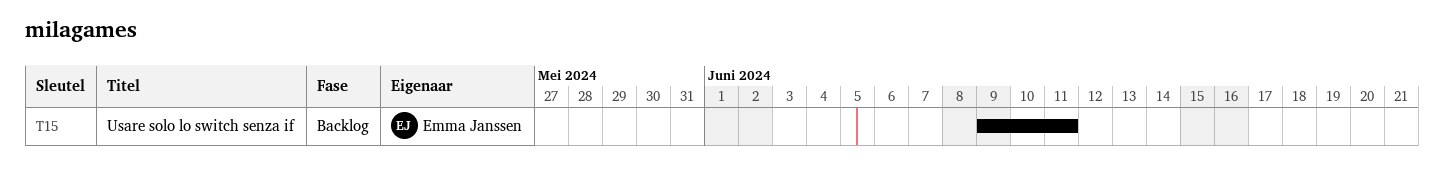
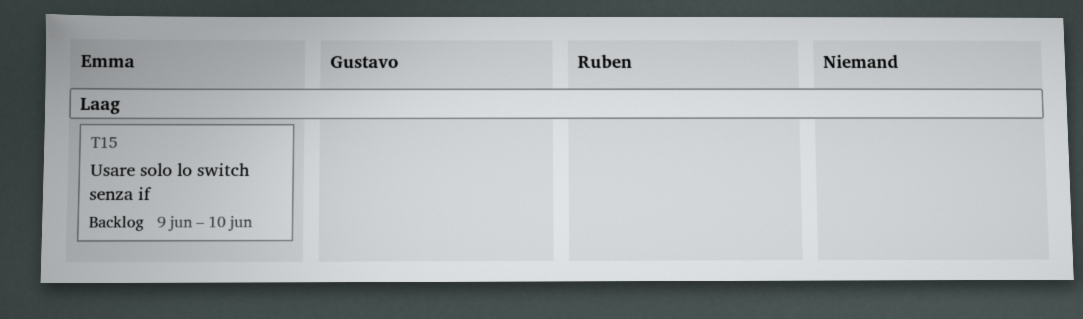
T15, due: Jun 11 -> Jun 10

